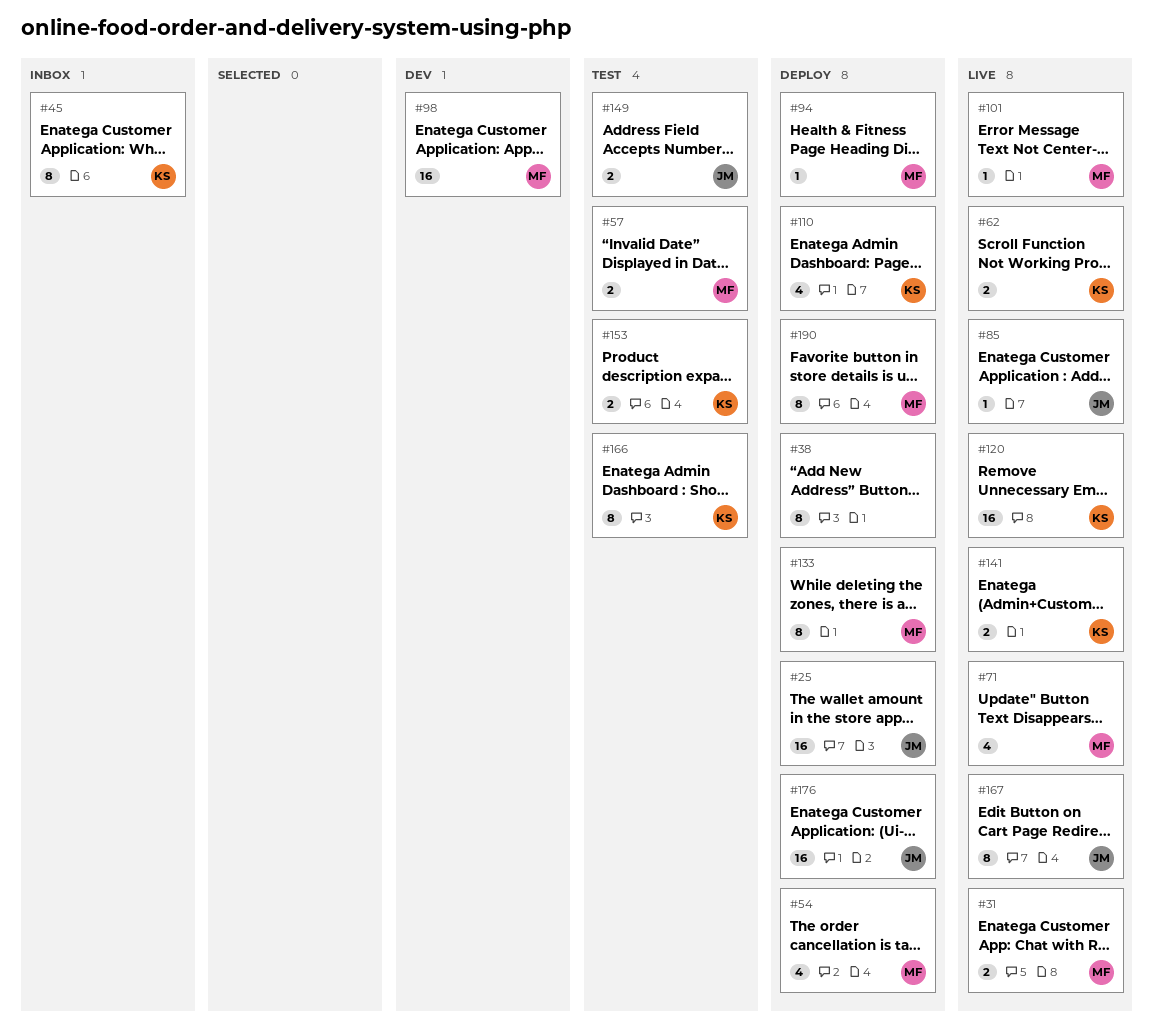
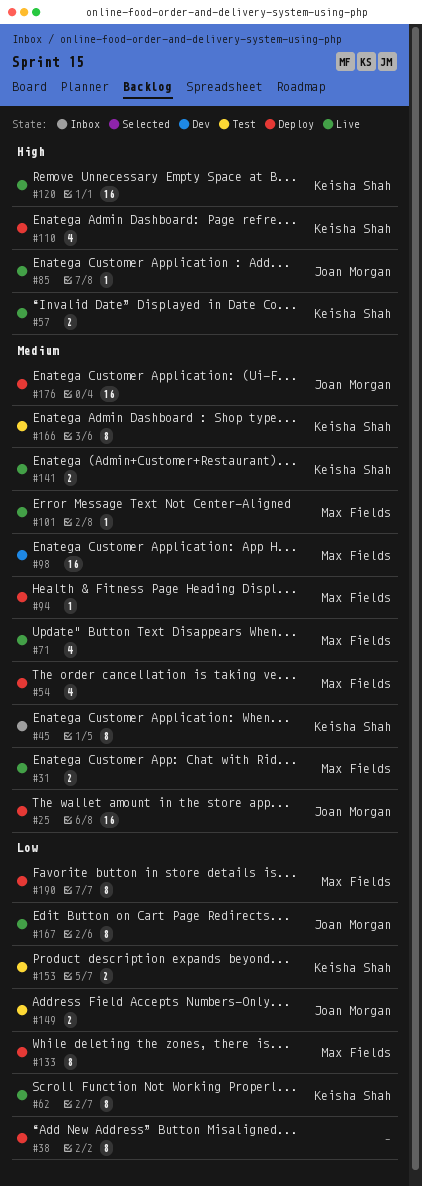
#57, status: Test -> Live
#57, owner: Max Fields -> Keisha Shah
#62, estimate: 2 -> 8

